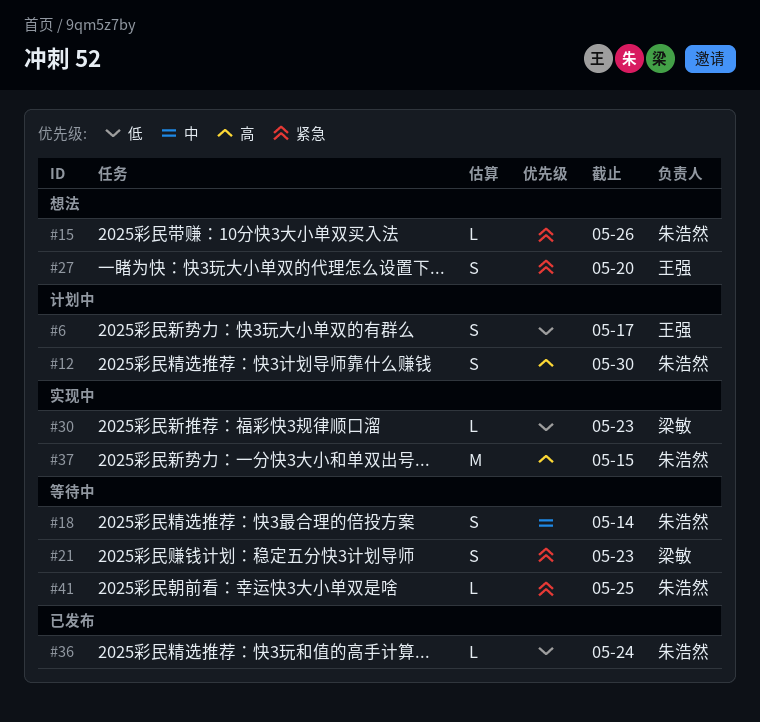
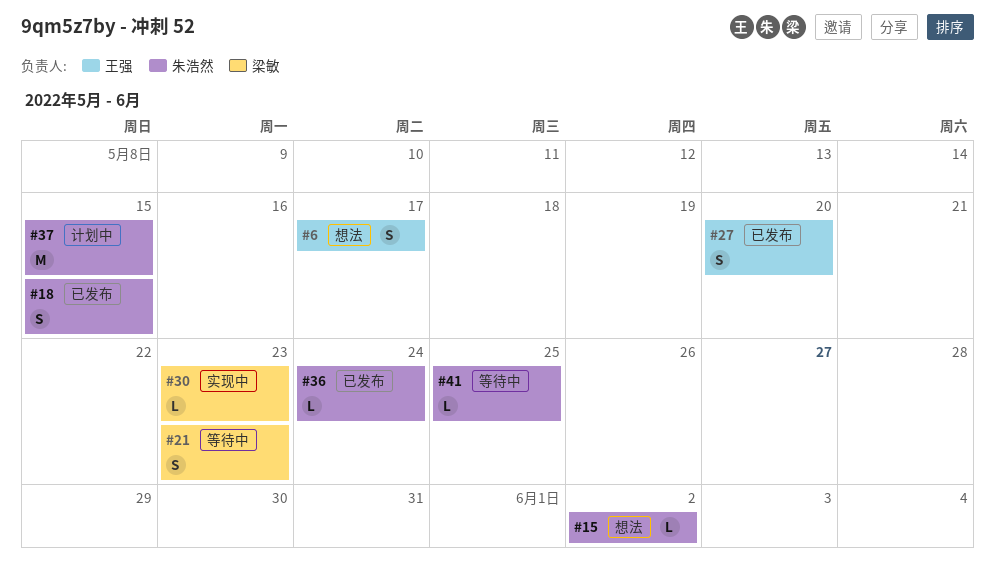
#6, status: 计划中 -> 想法
#12: present -> none
#15, due: May 26 -> Jun 2
#18, status: 等待中 -> 已发布
#18, due: May 14 -> May 15
#27, status: 想法 -> 已发布
#37, status: 实现中 -> 计划中

